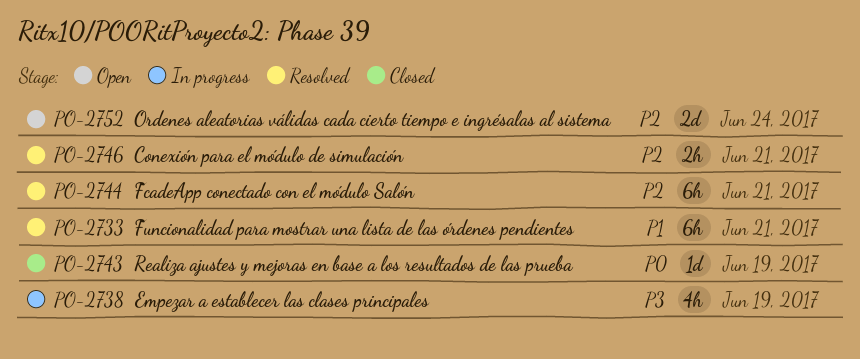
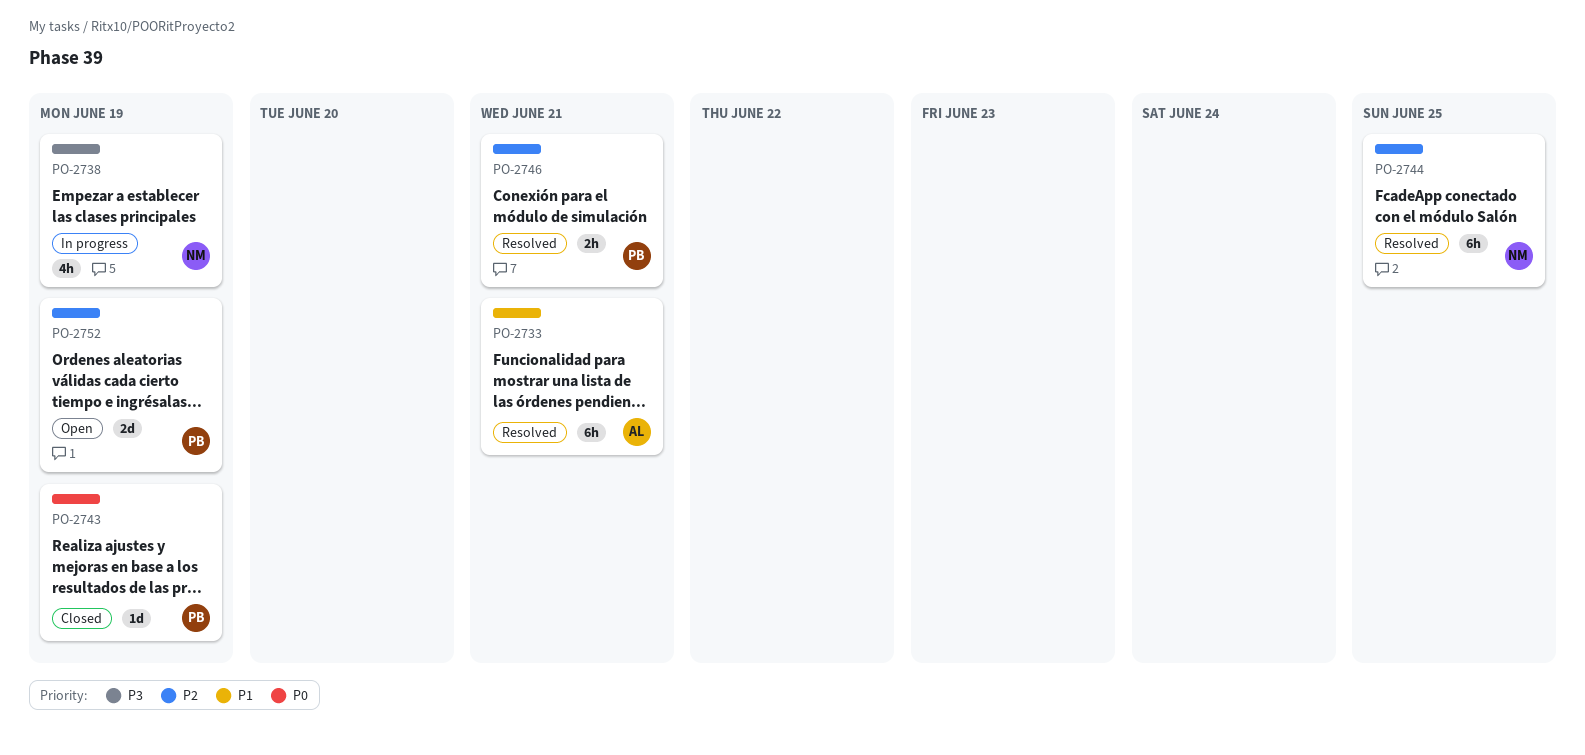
PO-2744, due: Jun 21 -> Jun 25
PO-2752, due: Jun 24 -> Jun 19

